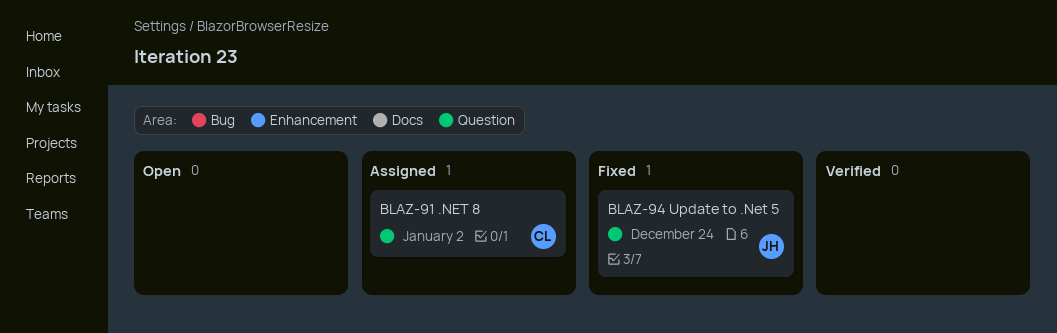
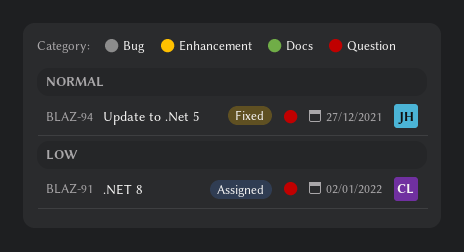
BLAZ-94, due: Dec 24 -> Dec 27

